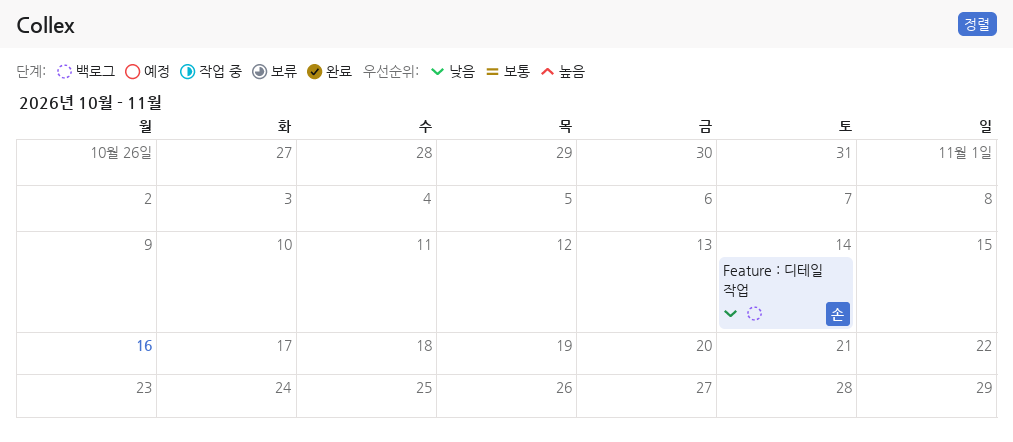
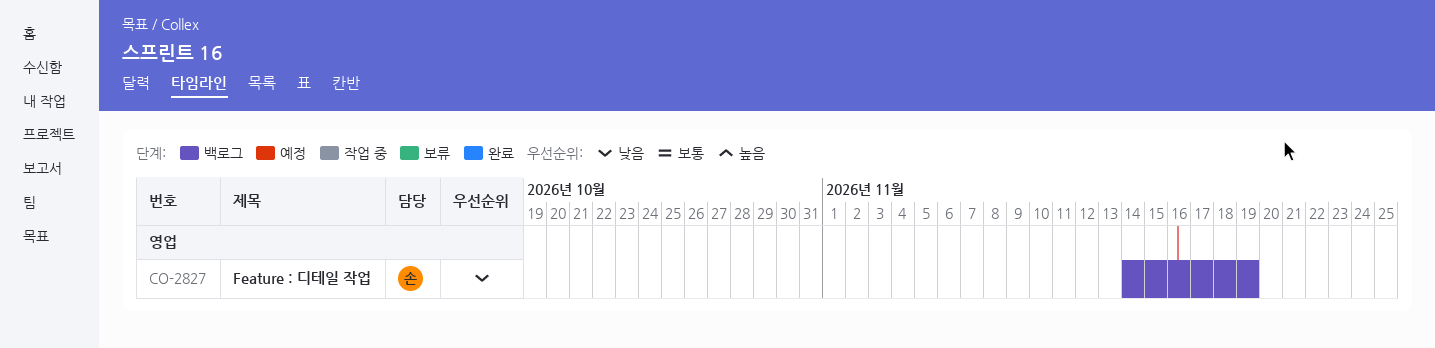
Feature : 디테일 작업, due: Nov 14 -> Nov 19

